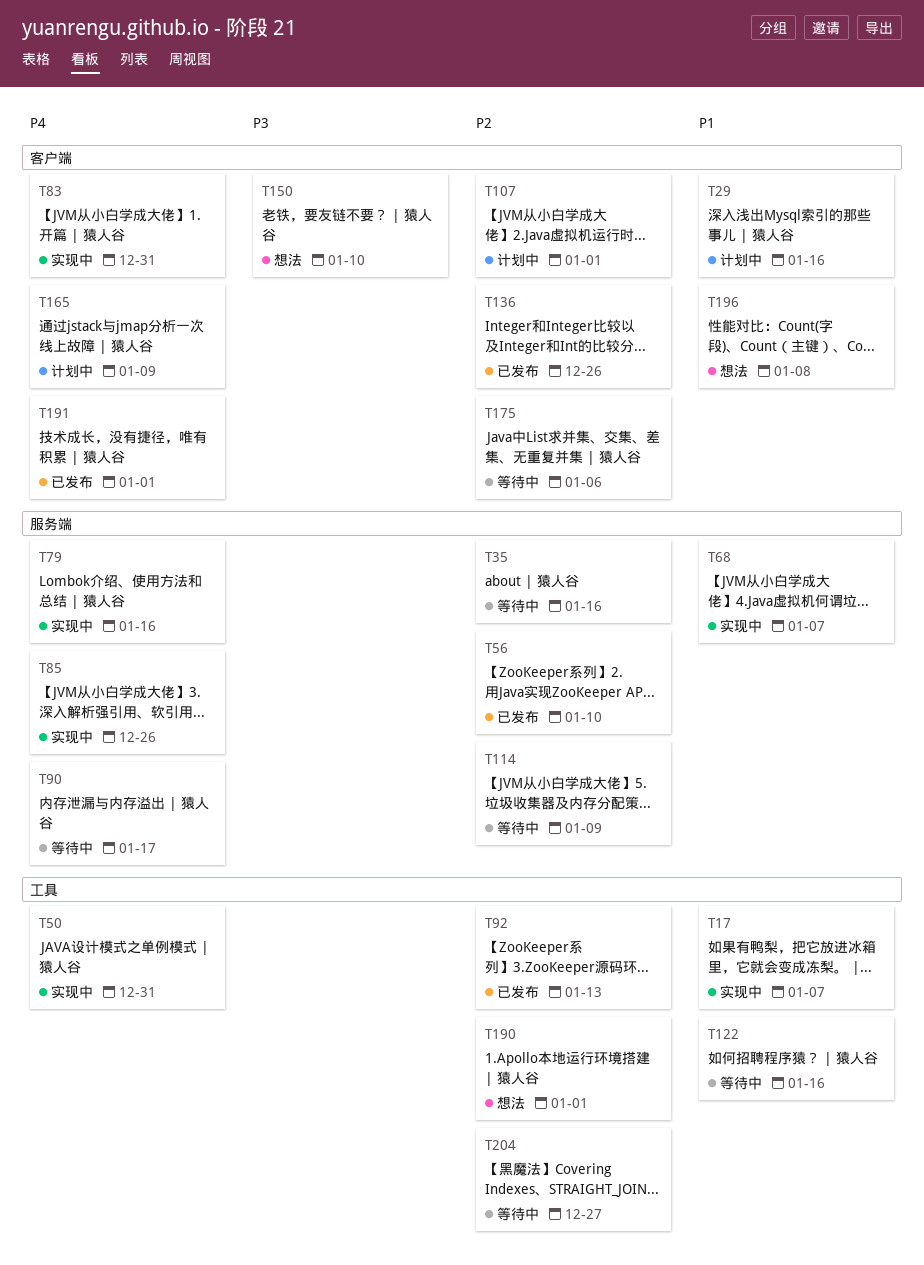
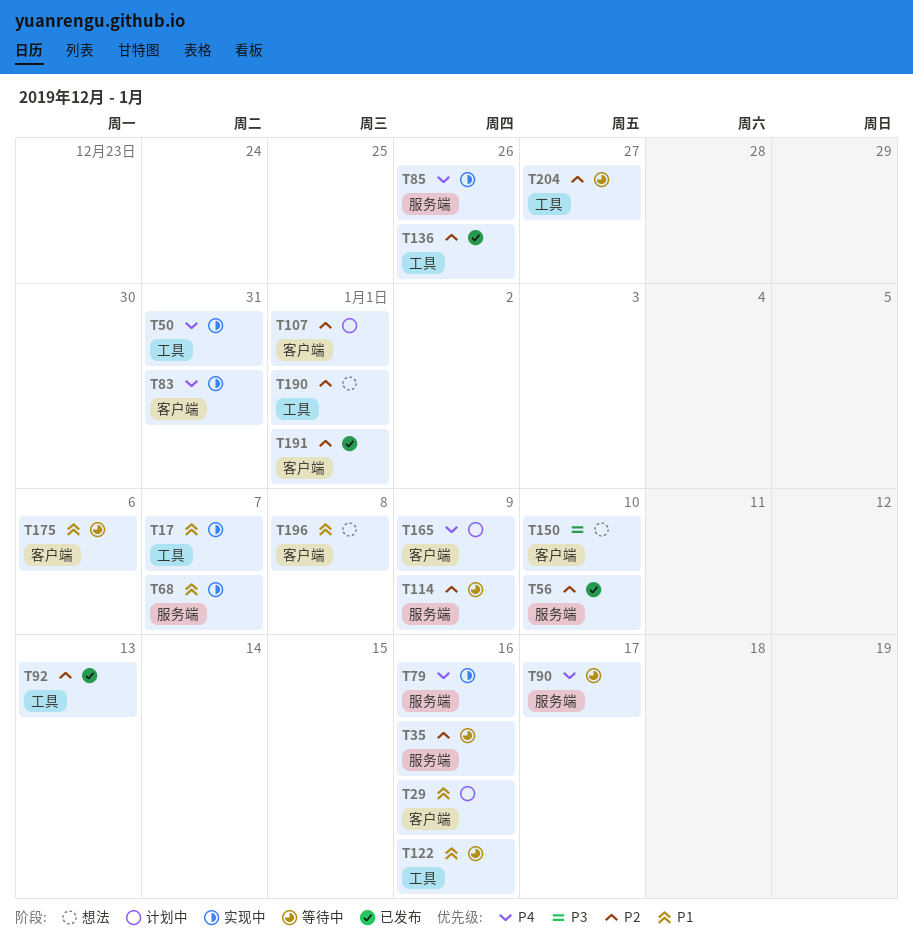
T136, label: 客户端 -> 工具
T175, priority: P2 -> P1
T191, priority: P4 -> P2

